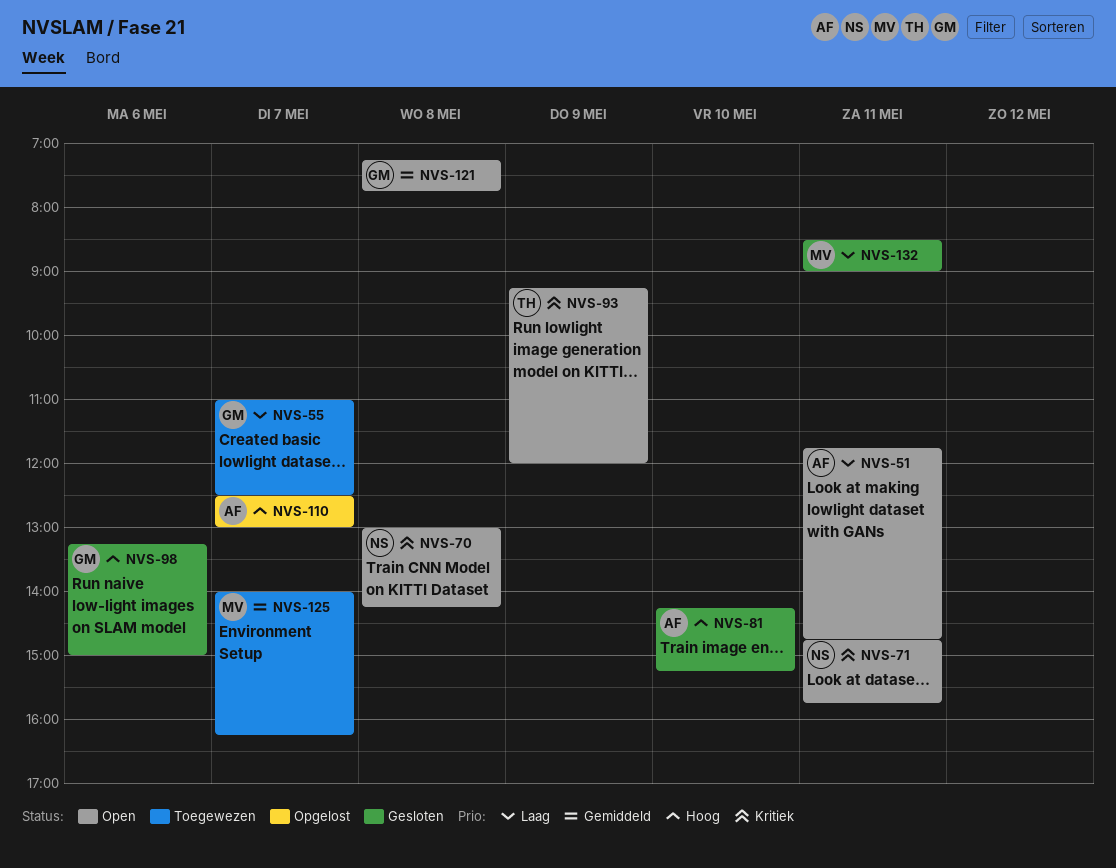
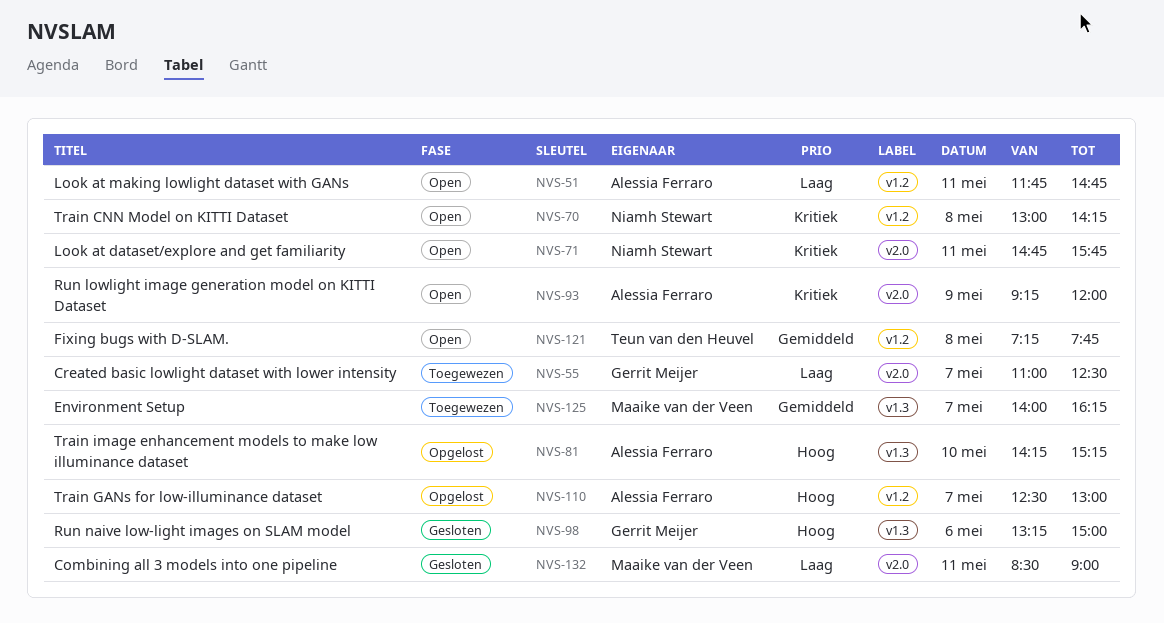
NVS-81, status: Gesloten -> Opgelost
NVS-93, owner: Teun van den Heuvel -> Alessia Ferraro
NVS-121, owner: Gerrit Meijer -> Teun van den Heuvel

